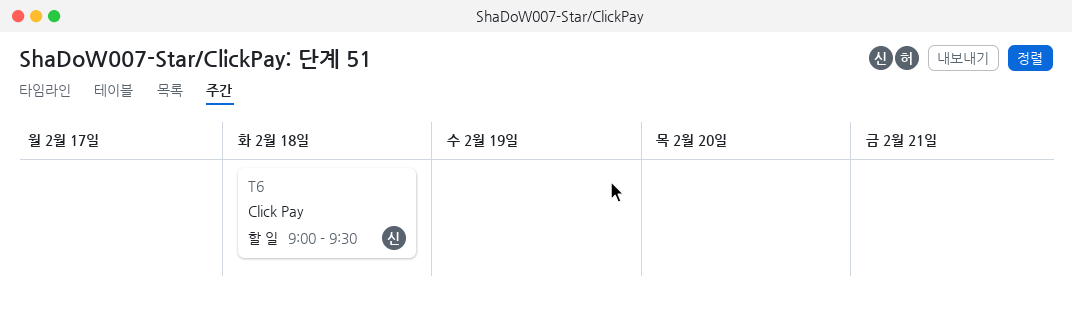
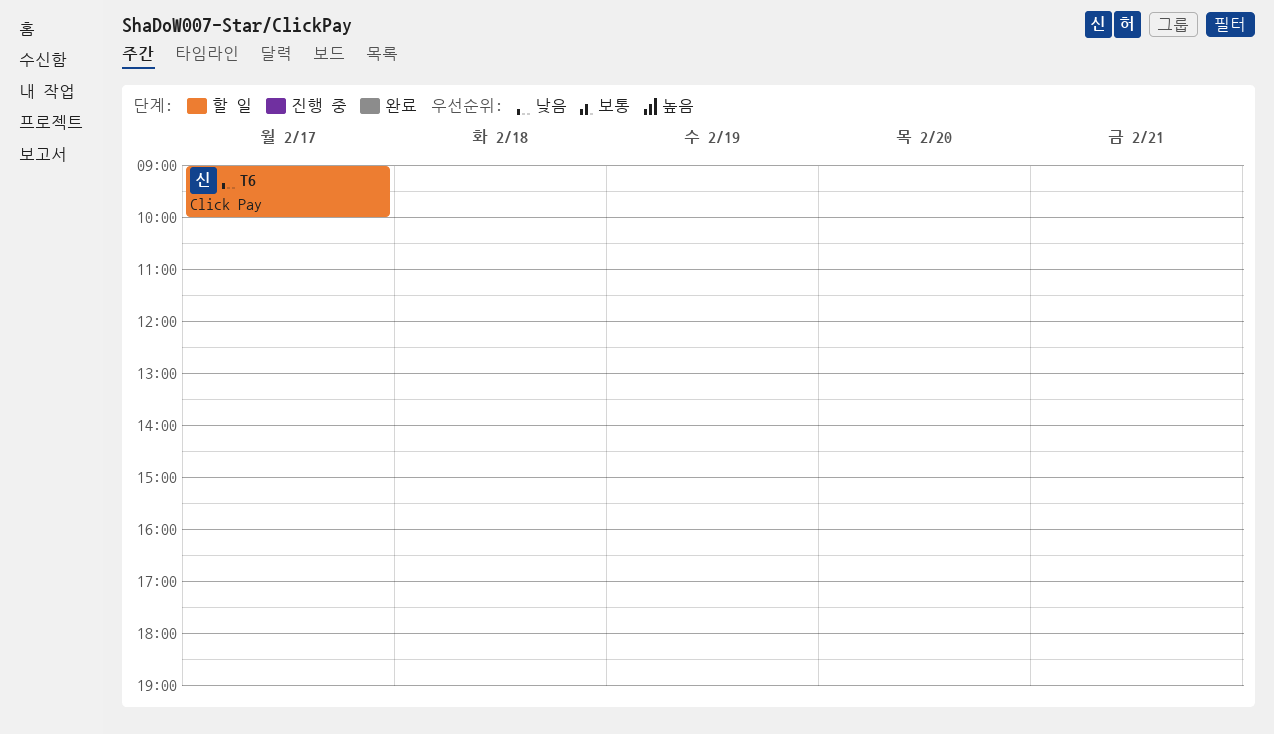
T6, day: Feb 18 -> Feb 17
T6, ends: 09:30 -> 10:00

